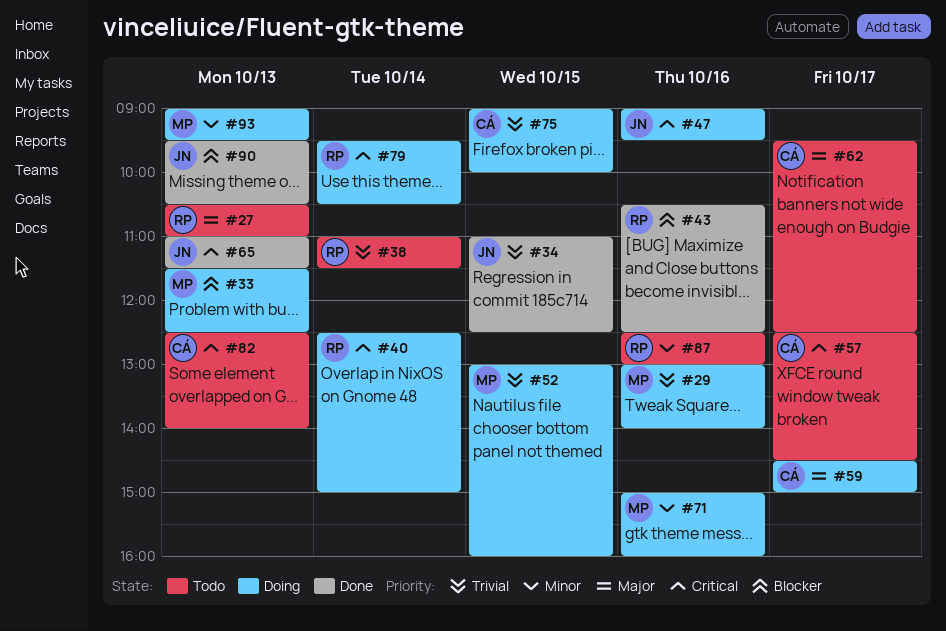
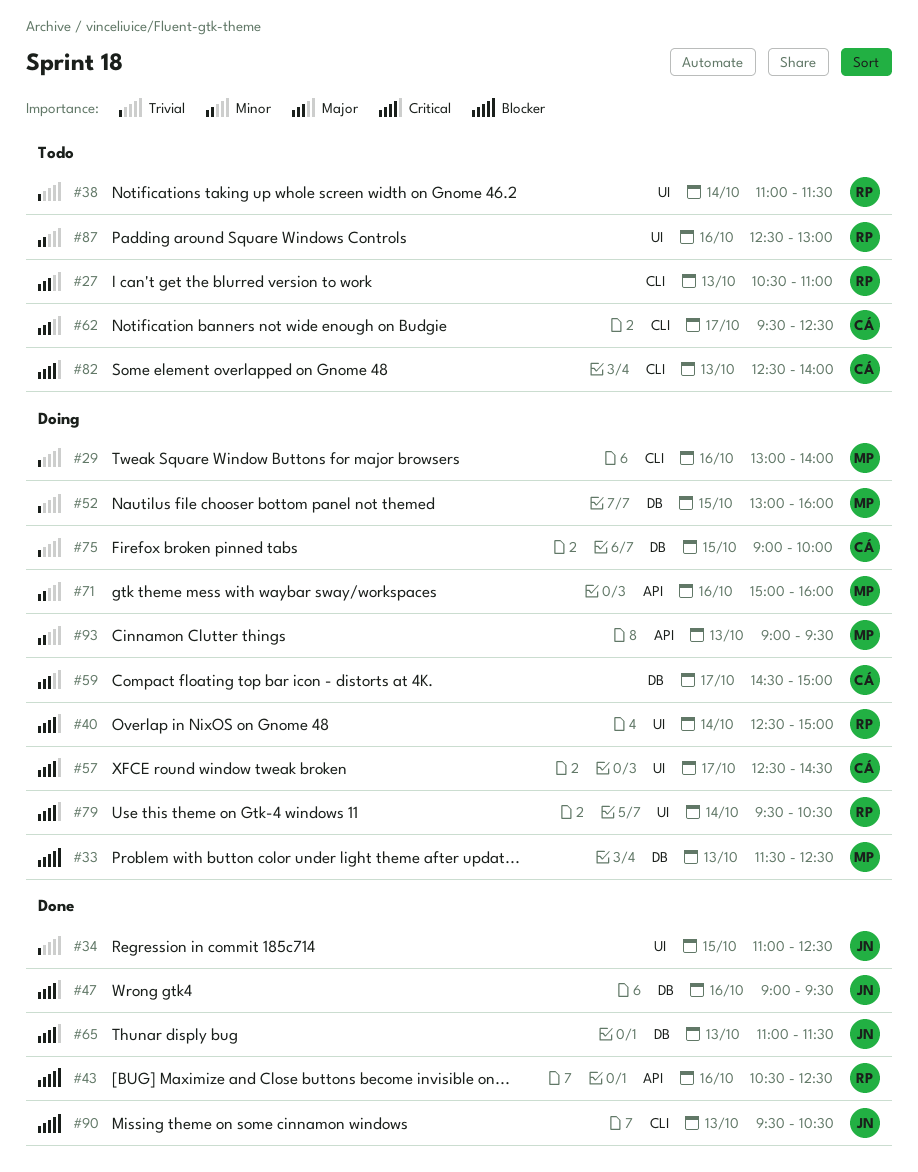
#47, status: Doing -> Done
#57, status: Todo -> Doing

